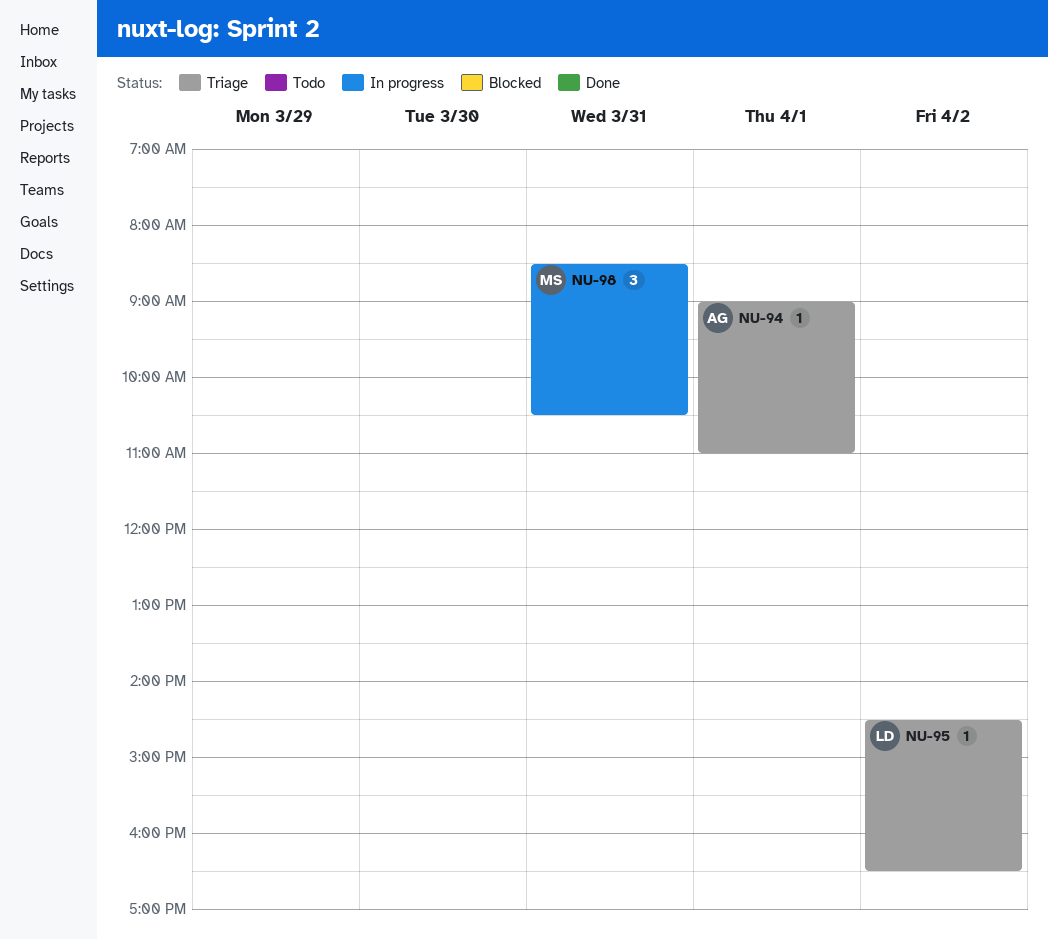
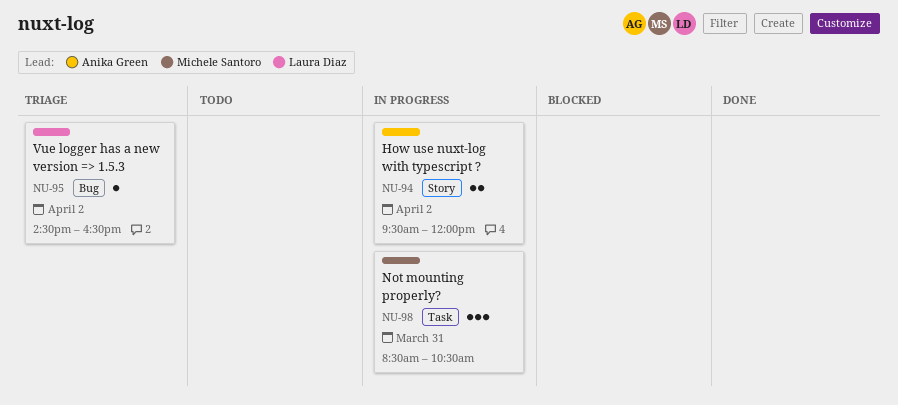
NU-94, status: Triage -> In progress
NU-94, estimate: 1 -> 2
NU-94, day: Apr 1 -> Apr 2
NU-94, begins: 09:00 -> 09:30
NU-94, ends: 11:00 -> 12:00

